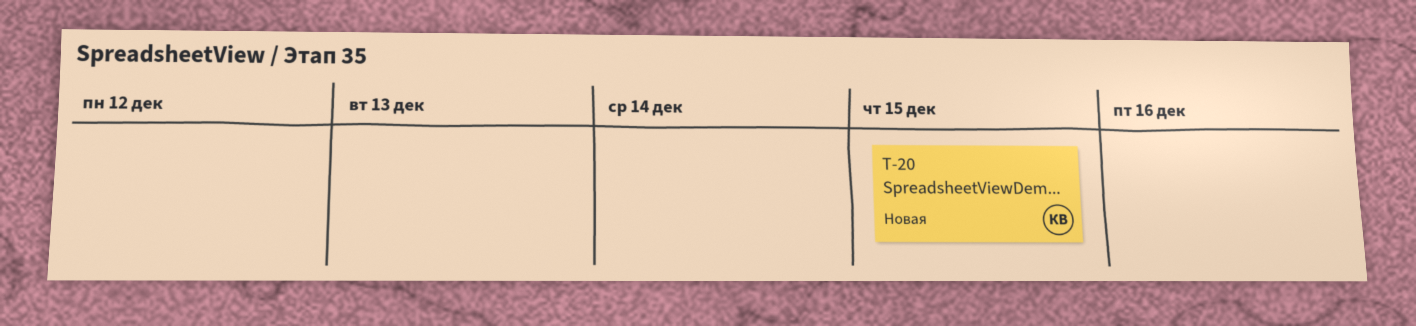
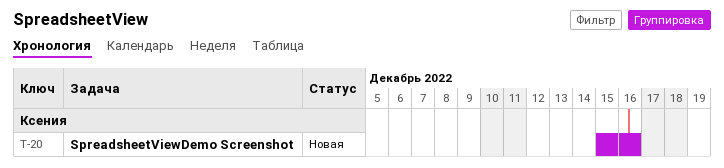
T-20, due: Dec 15 -> Dec 16

